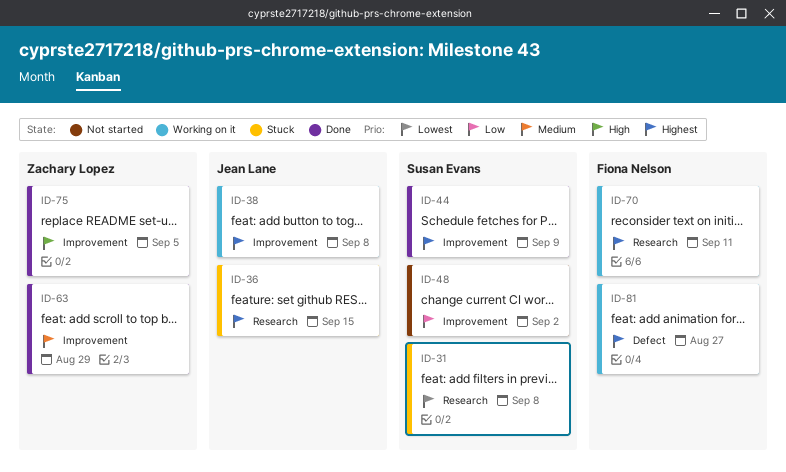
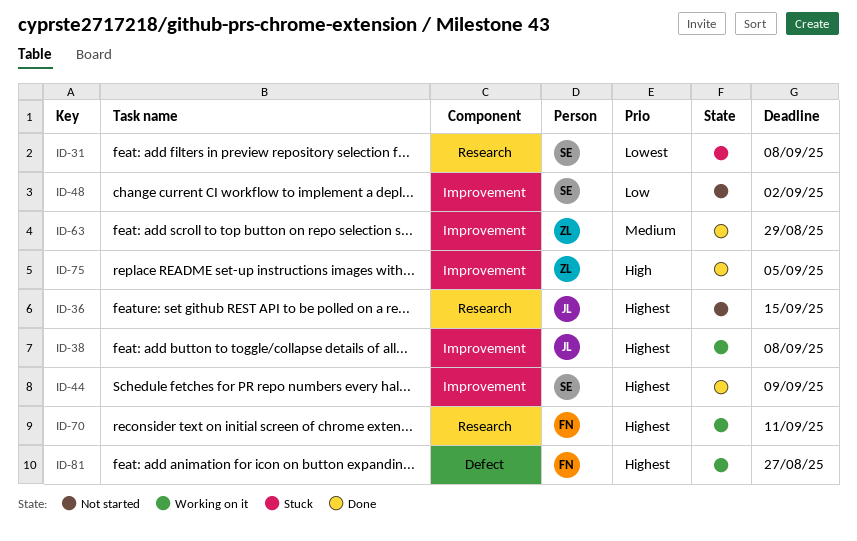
ID-36, status: Stuck -> Not started

